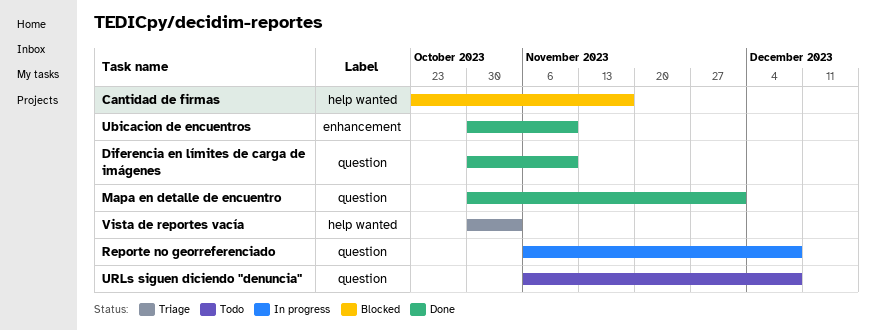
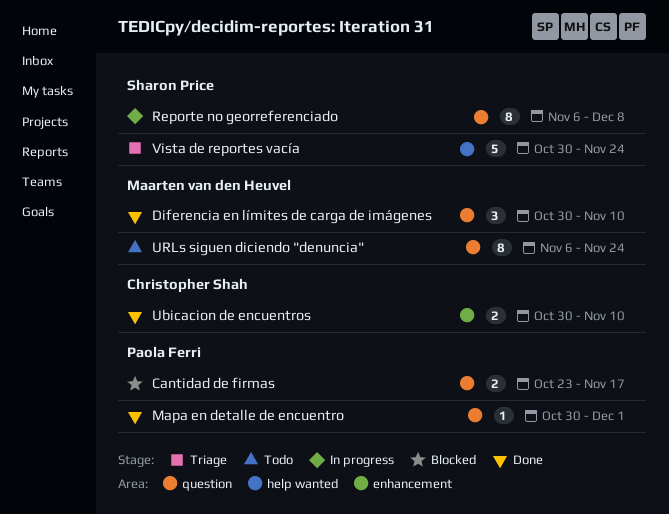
Cantidad de firmas, label: help wanted -> question
URLs siguen diciendo "denuncia", due: Dec 8 -> Nov 24
Vista de reportes vacía, due: Nov 3 -> Nov 24

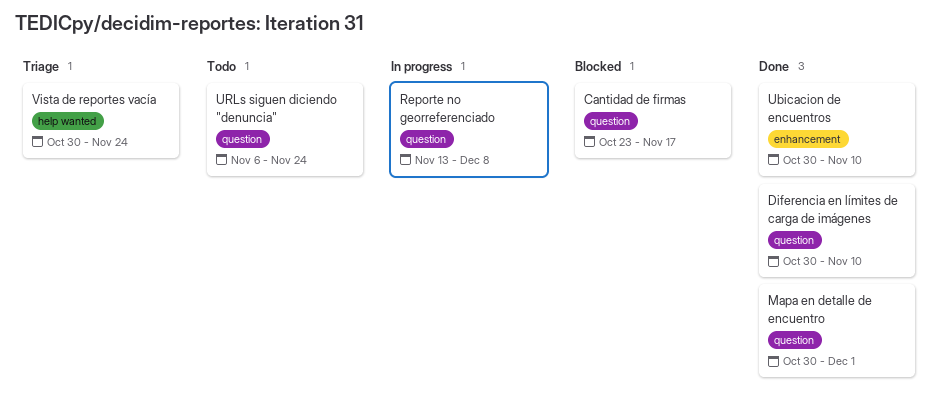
Reporte no georreferenciado, start: Nov 6 -> Nov 13

